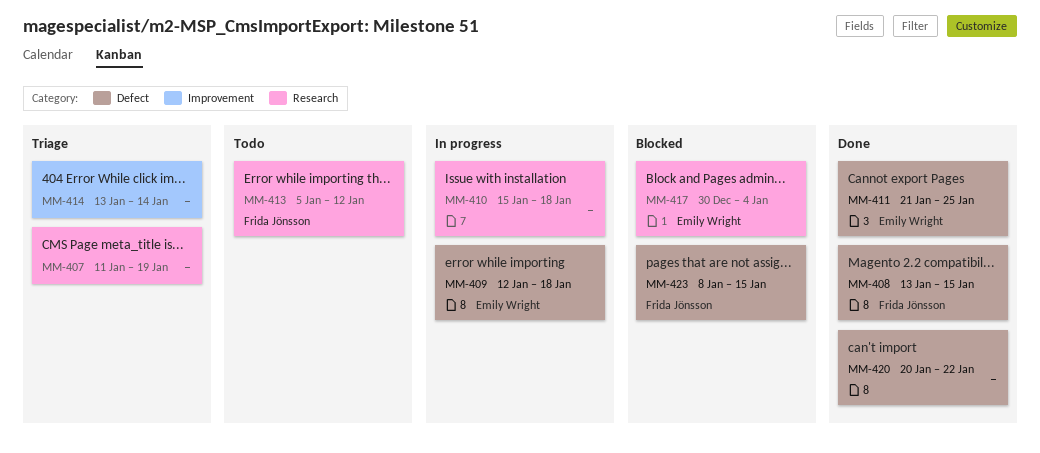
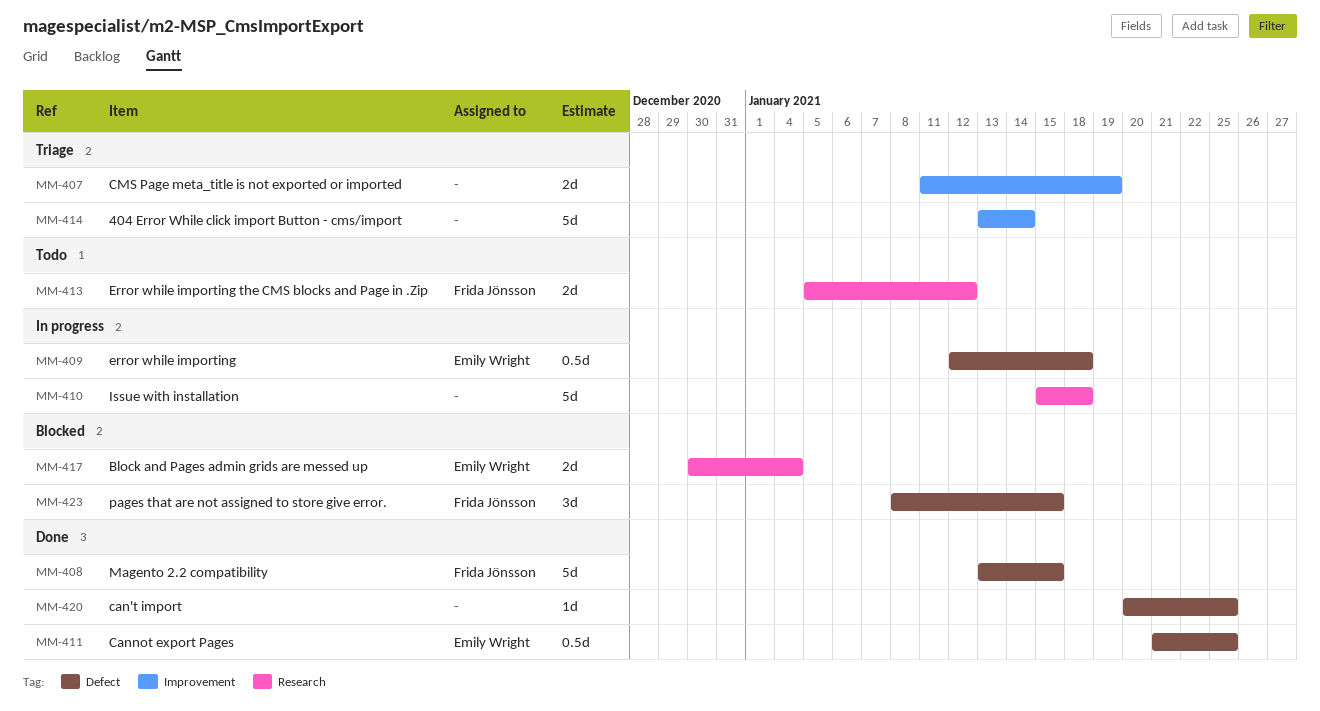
MM-407, label: Research -> Improvement
MM-420, due: Jan 22 -> Jan 25

